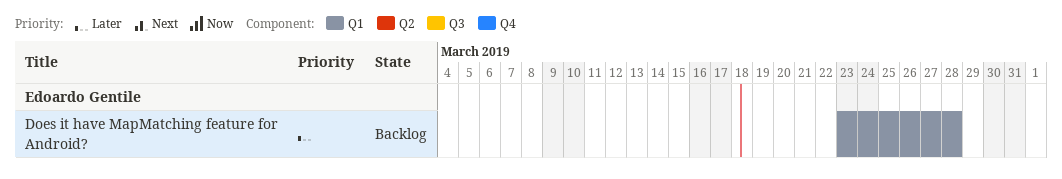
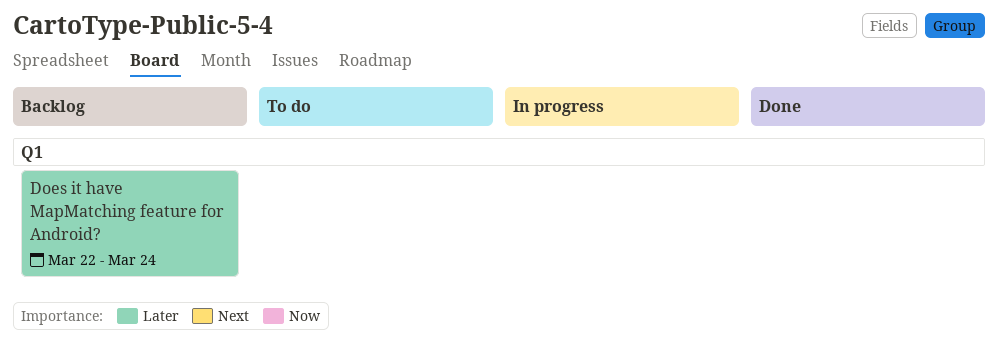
Does it have MapMatching feature for Android?, start: Mar 23 -> Mar 22
Does it have MapMatching feature for Android?, due: Mar 28 -> Mar 24

